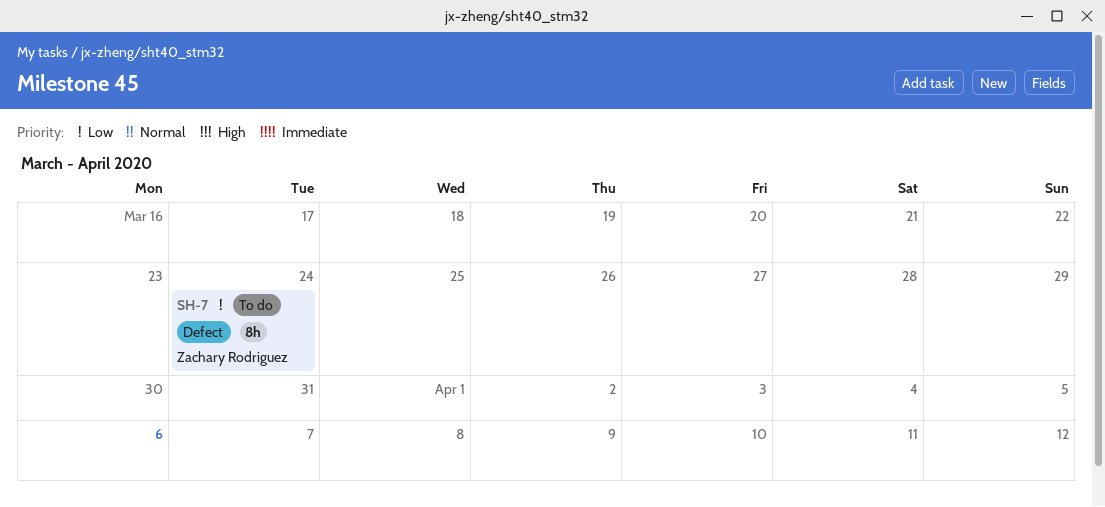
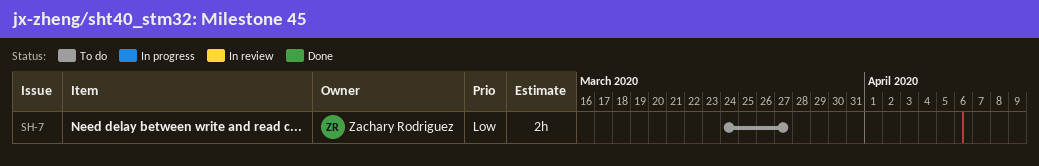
SH-7, estimate: 8h -> 2h
SH-7, due: Mar 24 -> Mar 27

